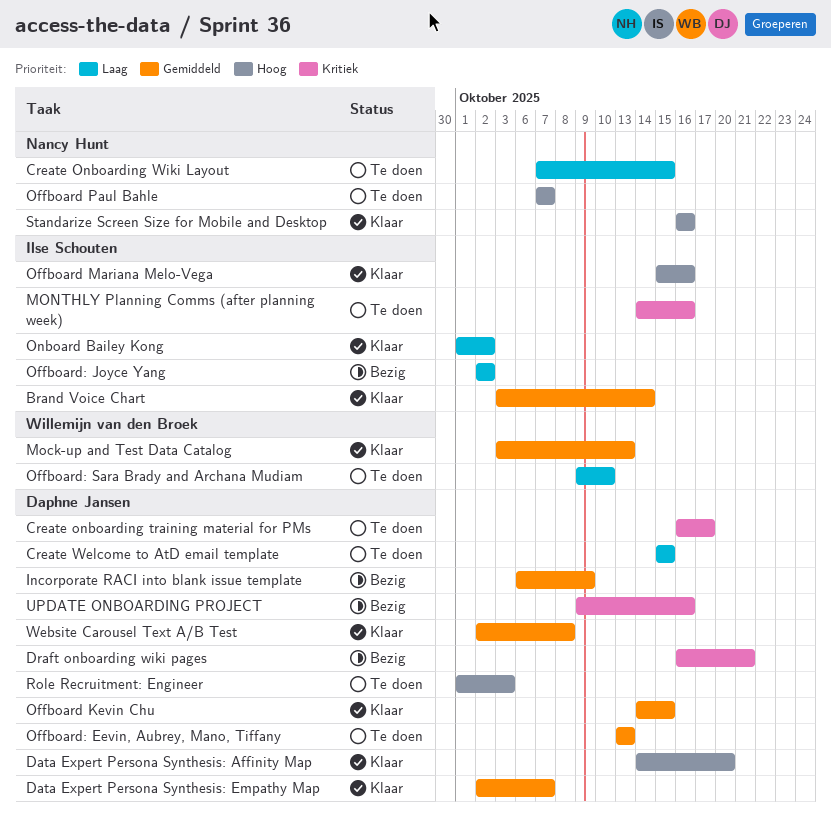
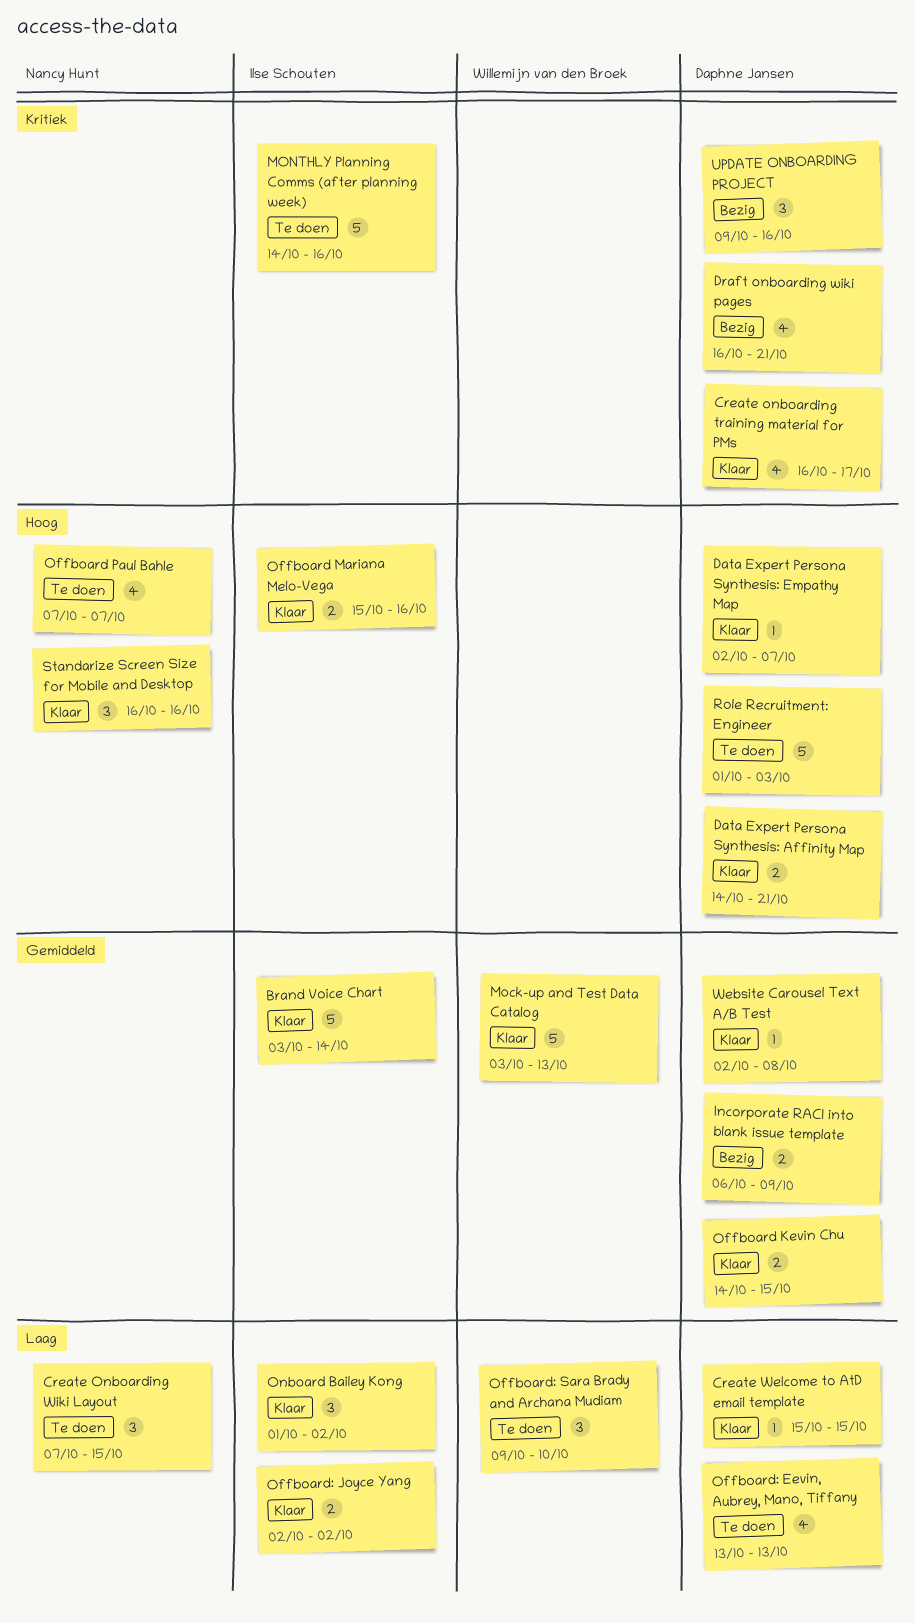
Create onboarding training material for PMs, status: Te doen -> Klaar
Create Welcome to AtD email template, status: Te doen -> Klaar
Data Expert Persona Synthesis: Affinity Map, due: Oct 20 -> Oct 21
Data Expert Persona Synthesis: Empathy Map, priority: Gemiddeld -> Hoog
Offboard: Eevin, Aubrey, Mano, Tiffany, priority: Gemiddeld -> Laag
Offboard: Joyce Yang, status: Bezig -> Klaar

